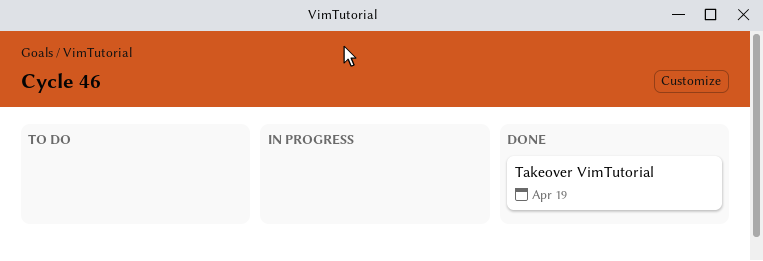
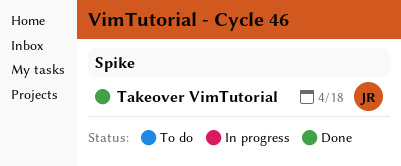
Takeover VimTutorial, due: Apr 19 -> Apr 18

